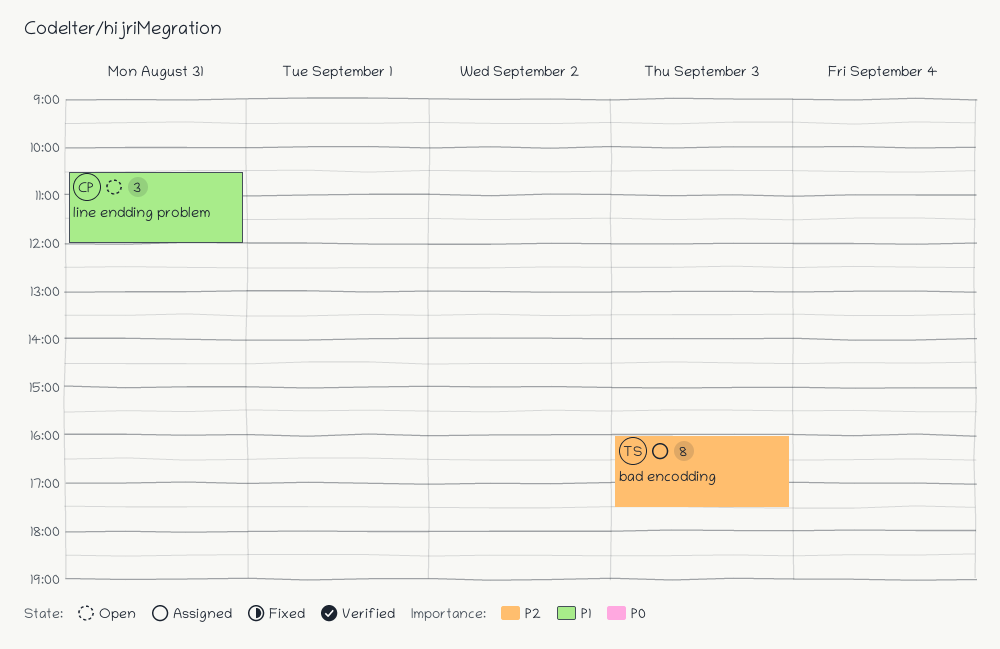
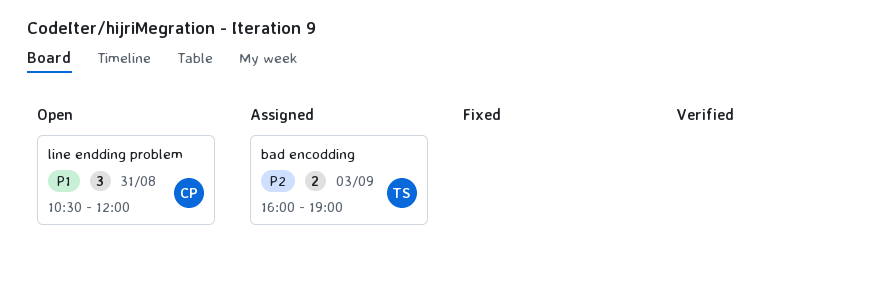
bad encodding, estimate: 8 -> 2
bad encodding, ends: 17:30 -> 19:00

